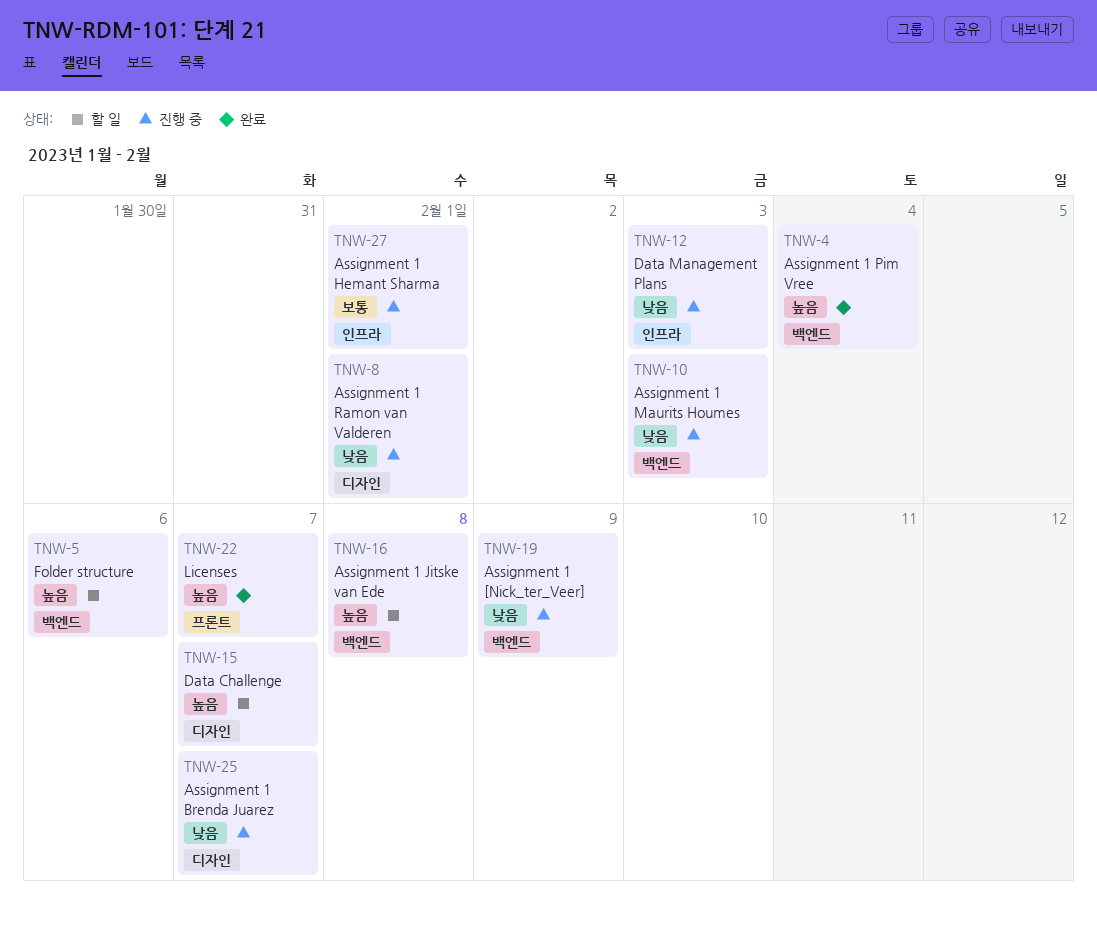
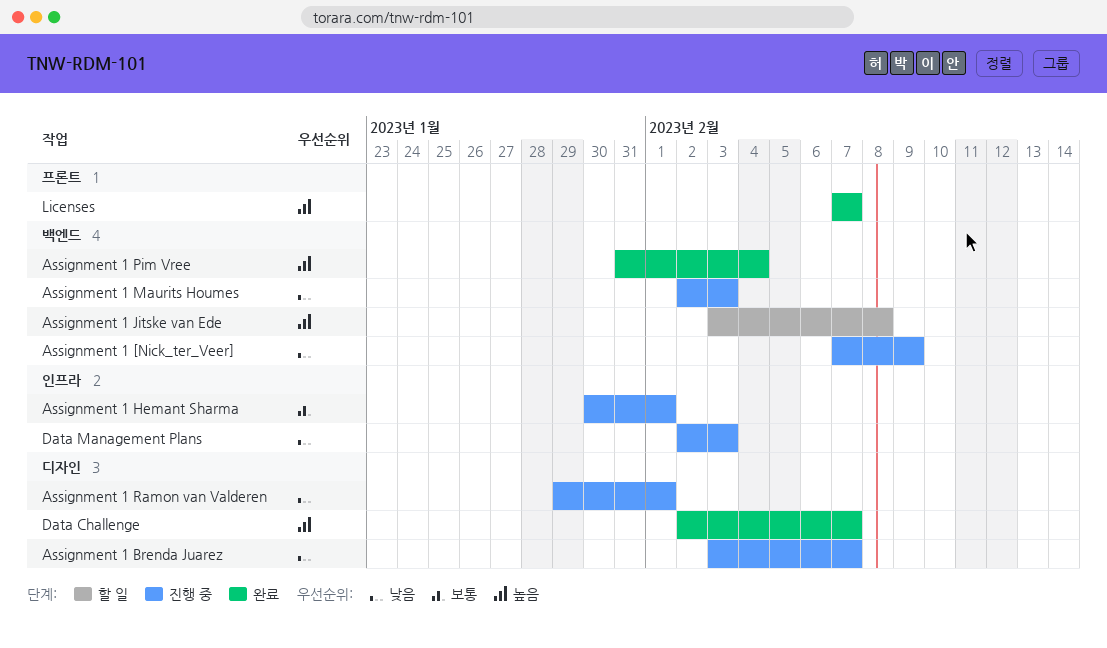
Data Challenge, status: 할 일 -> 완료
Folder structure: present -> none

